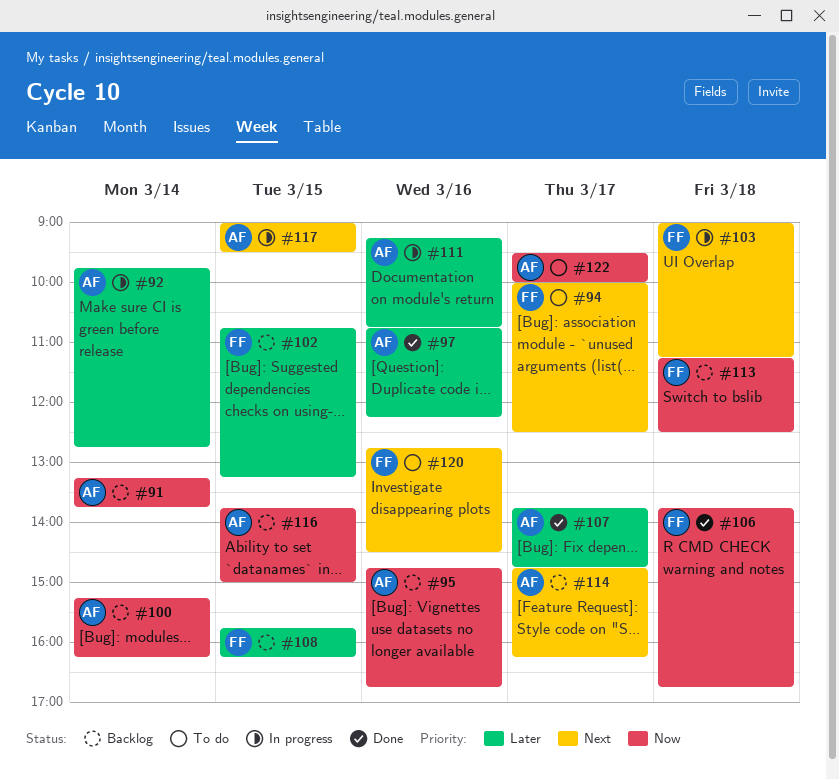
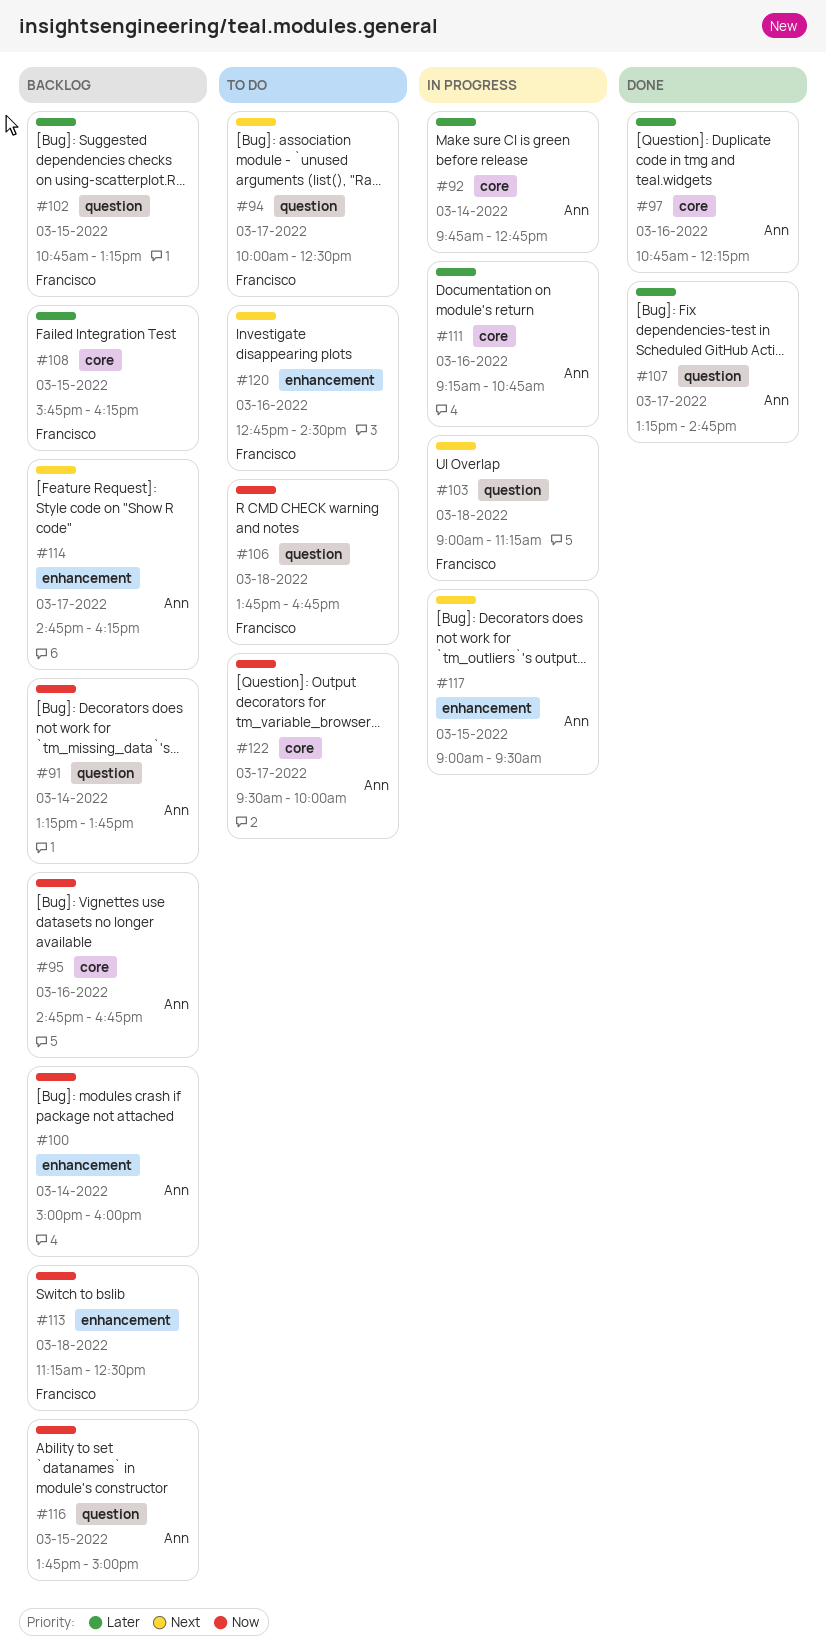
#100, begins: 15:15 -> 15:00
#100, ends: 16:15 -> 16:00
#106, status: Done -> To do
#107, begins: 13:45 -> 13:15

